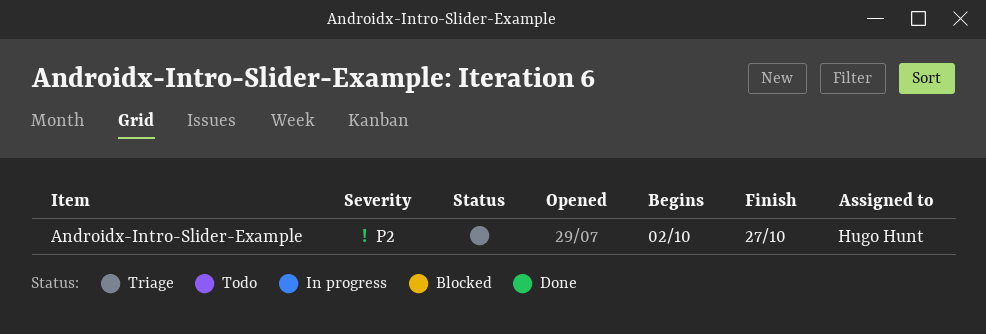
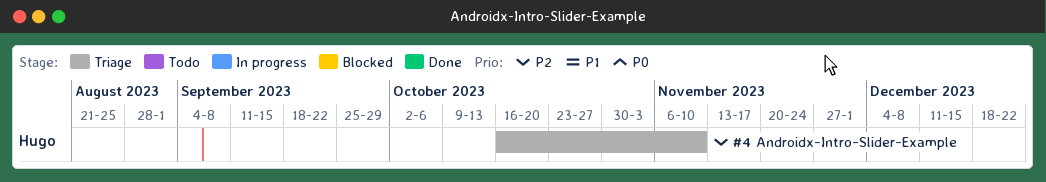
Androidx-Intro-Slider-Example, start: Oct 2 -> Oct 16
Androidx-Intro-Slider-Example, due: Oct 27 -> Nov 10

